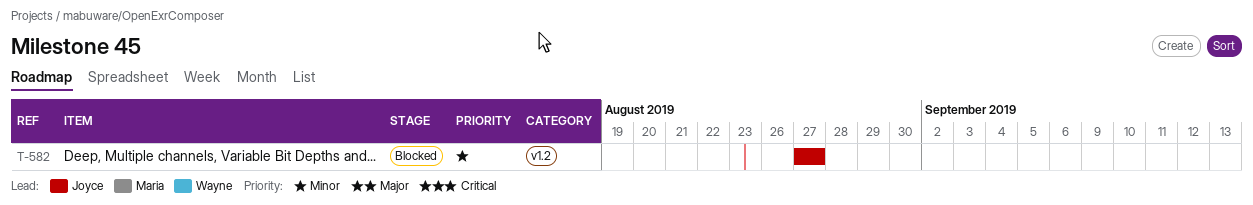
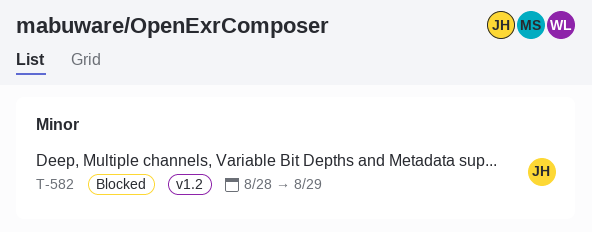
T-582, start: Aug 27 -> Aug 28
T-582, due: Aug 27 -> Aug 29

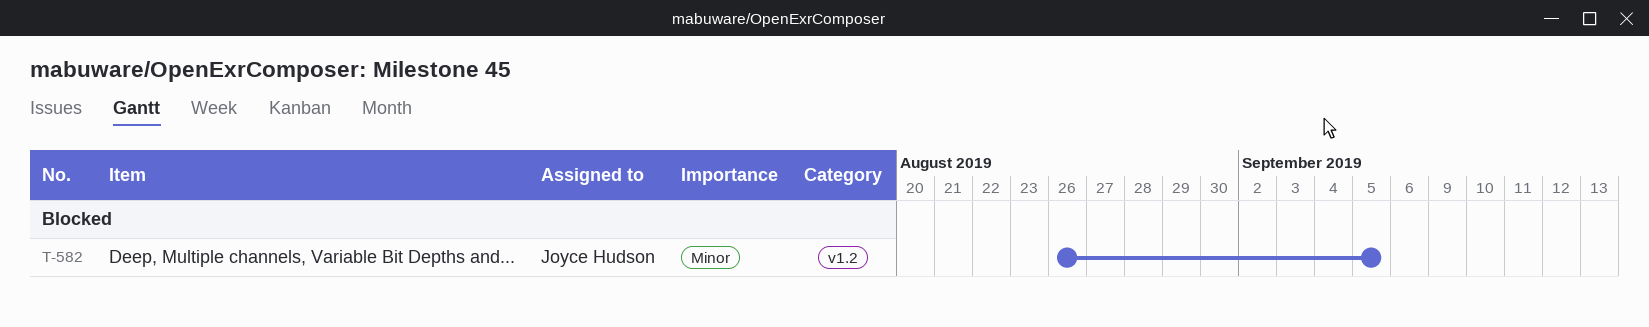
T-582, start: Aug 28 -> Aug 26
T-582, due: Aug 29 -> Sep 5

